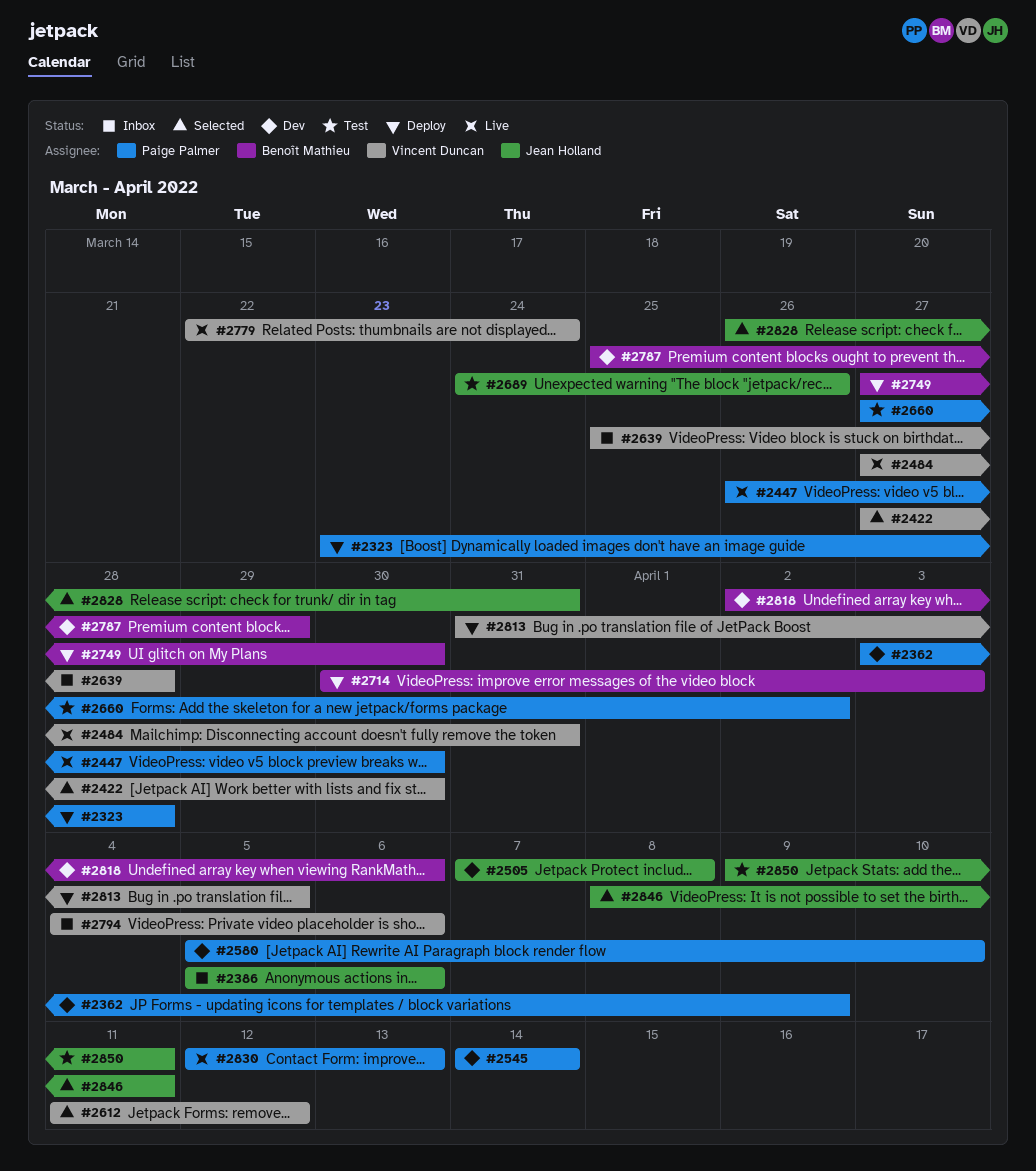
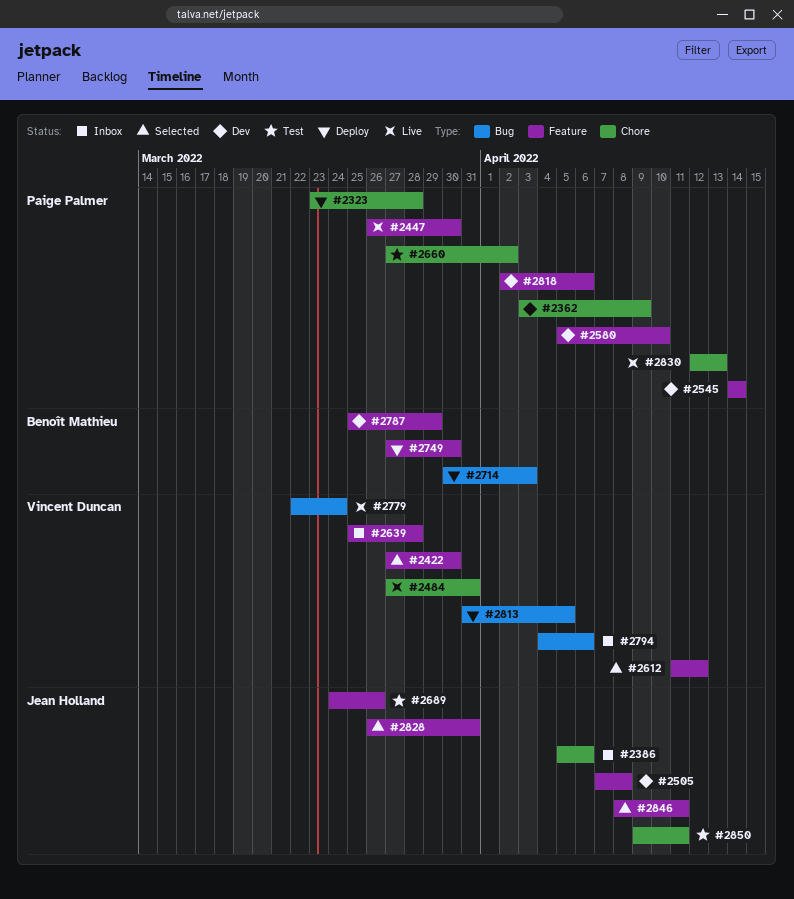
#2818, owner: Benoît Mathieu -> Paige Palmer

